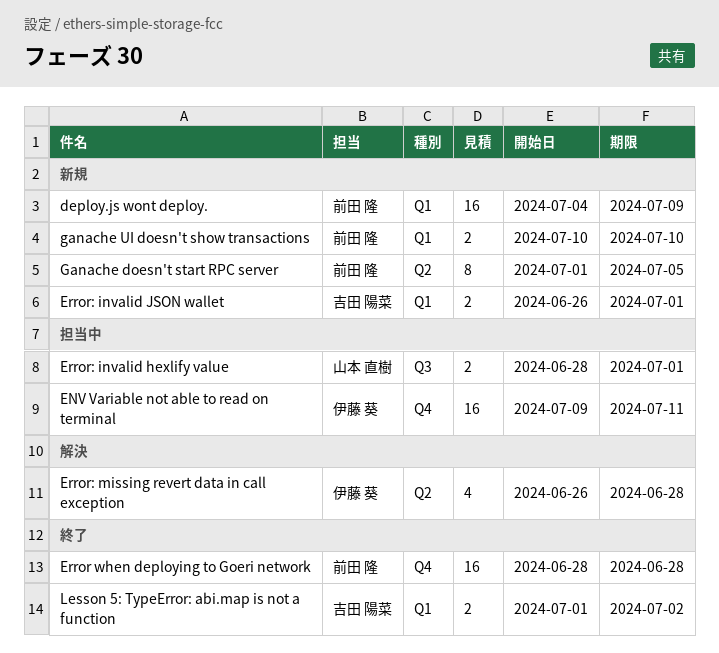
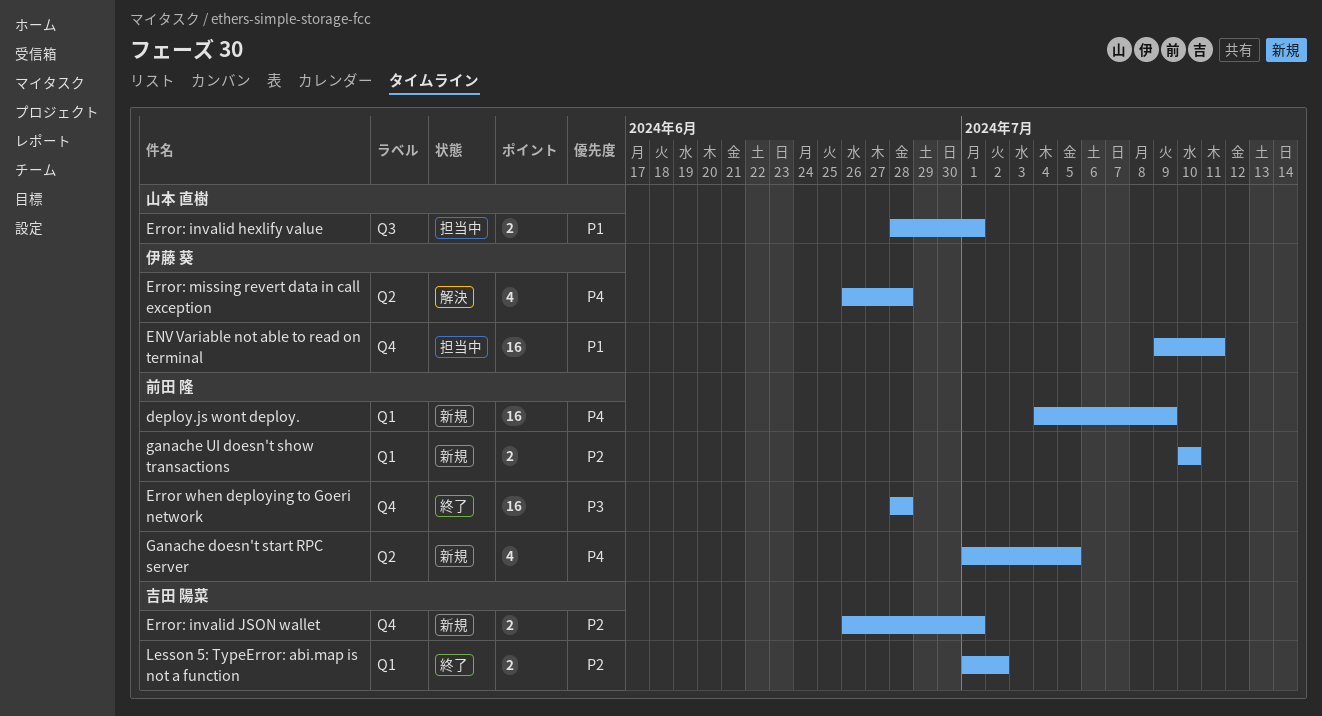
Error: invalid JSON wallet, label: Q1 -> Q4
Ganache doesn't start RPC server, estimate: 8 -> 4

